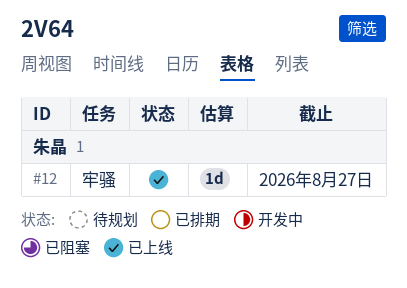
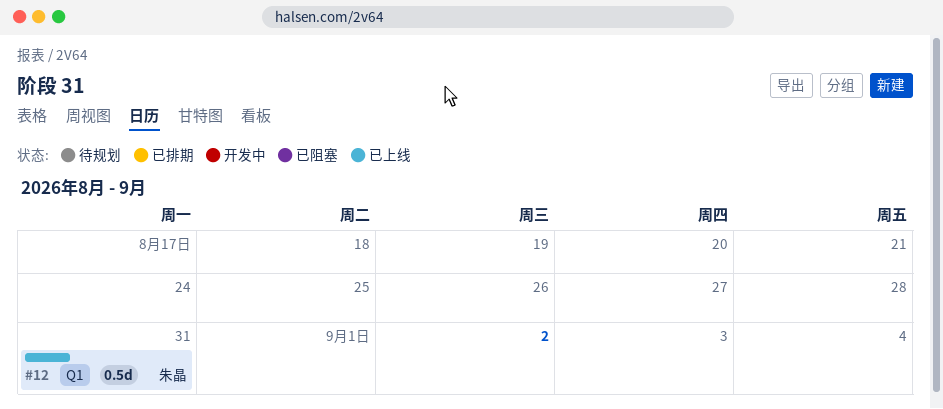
#12, estimate: 1d -> 0.5d
#12, due: Aug 27 -> Aug 31

